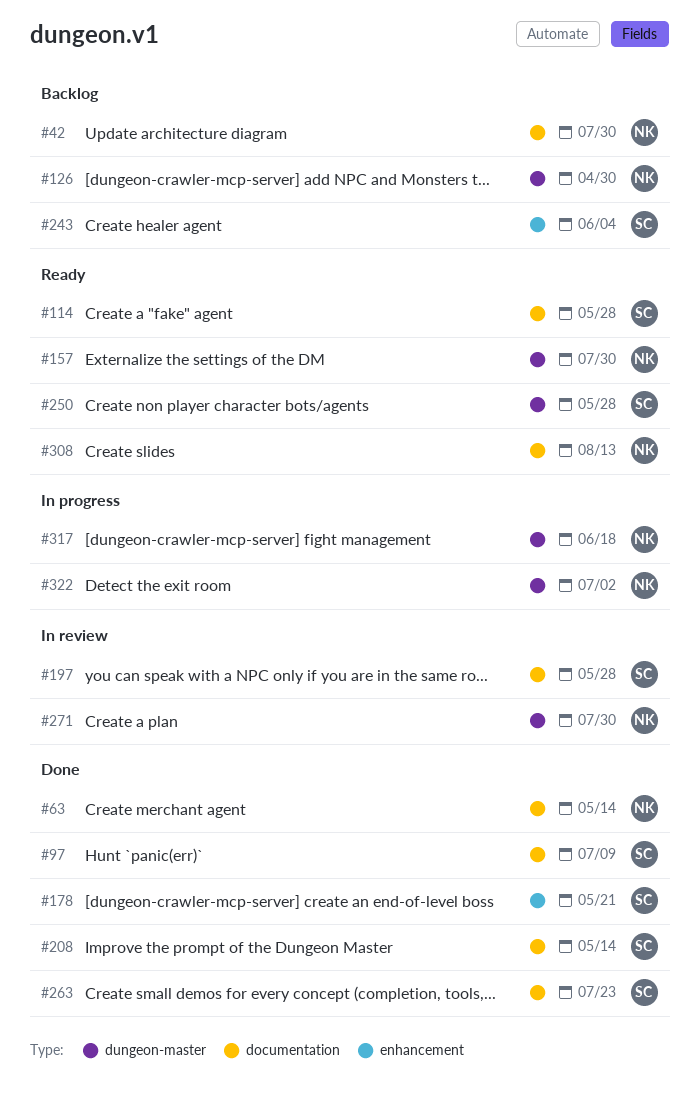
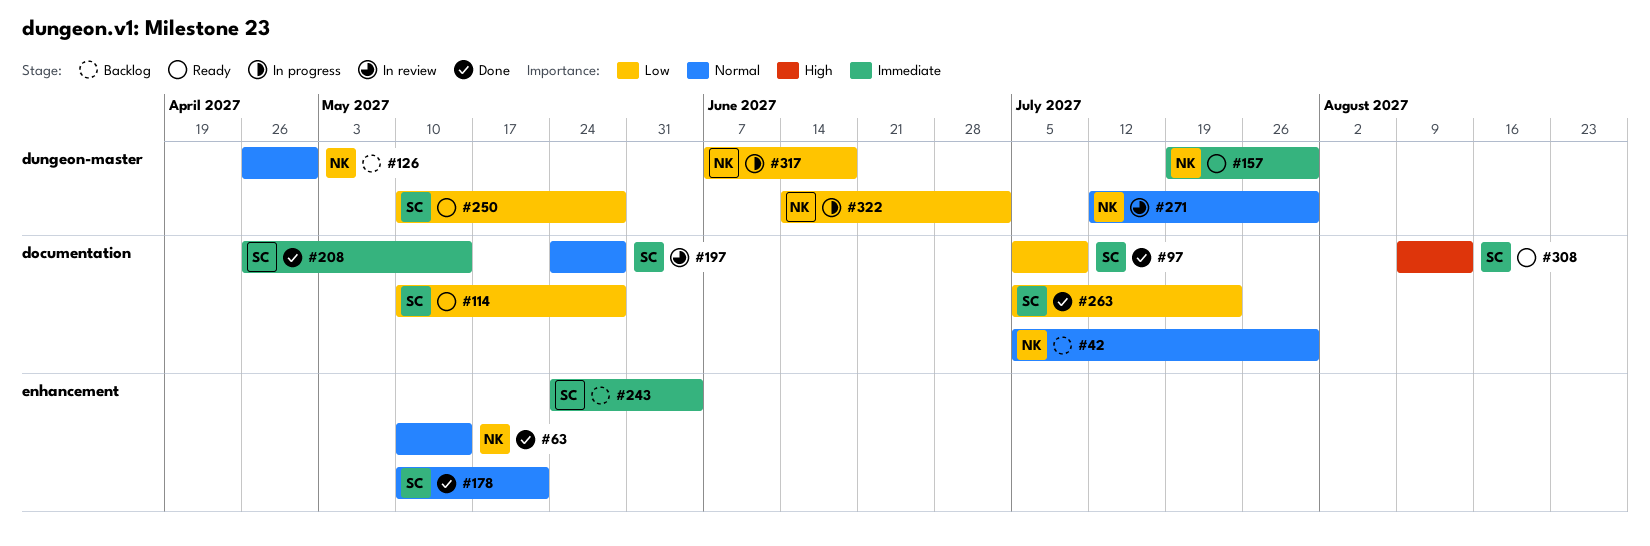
#63, label: documentation -> enhancement
#308, owner: NK -> SC

